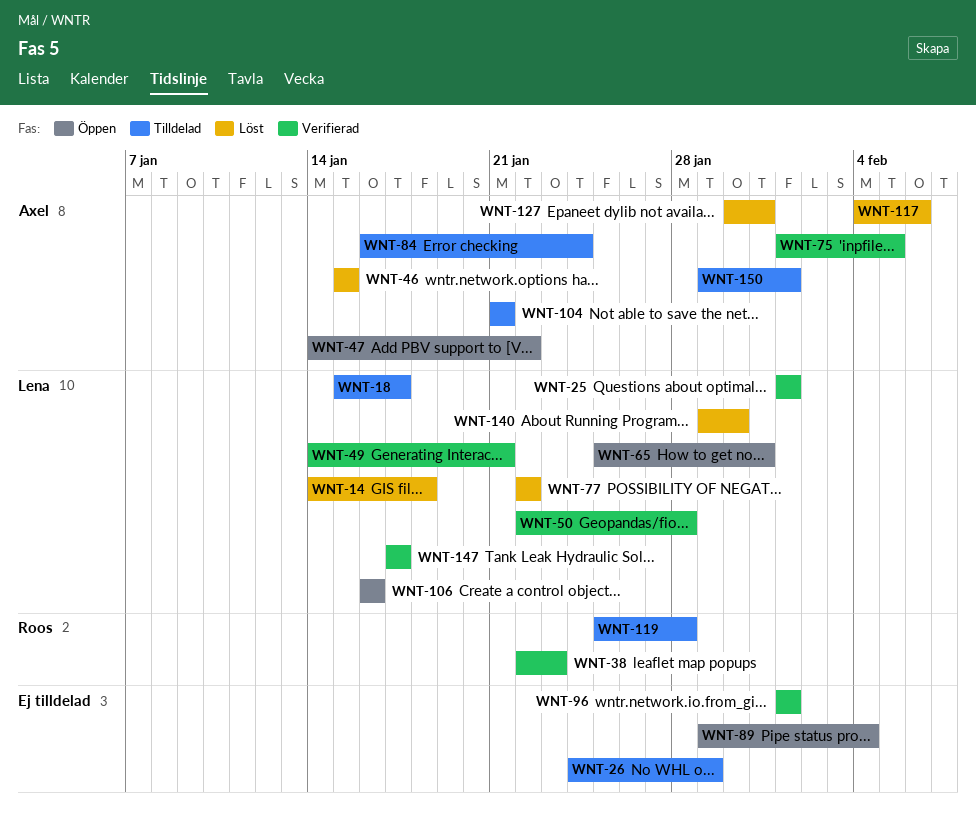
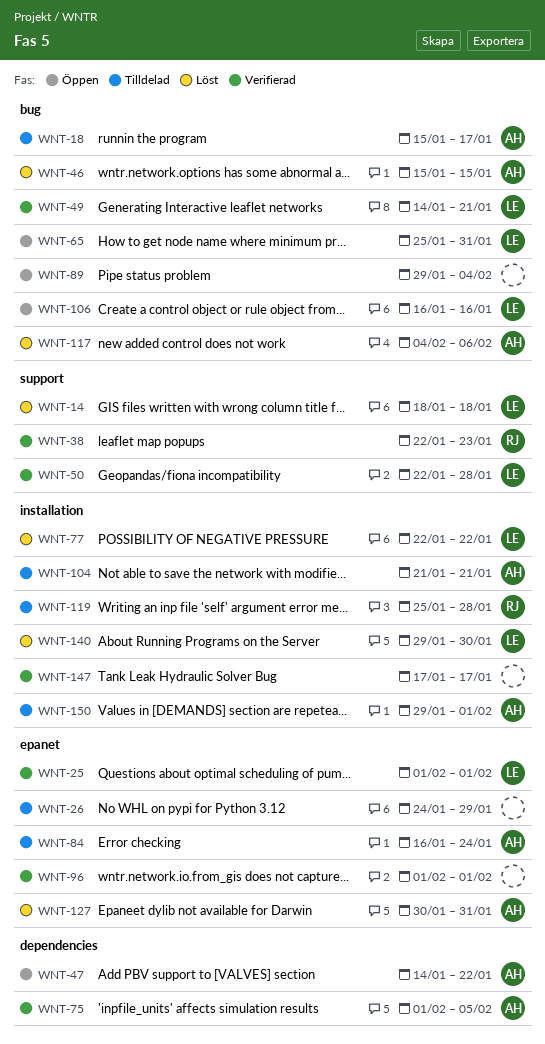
WNT-14, start: Jan 14 -> Jan 18
WNT-18, owner: Lena -> Axel
WNT-147, owner: Lena -> none

